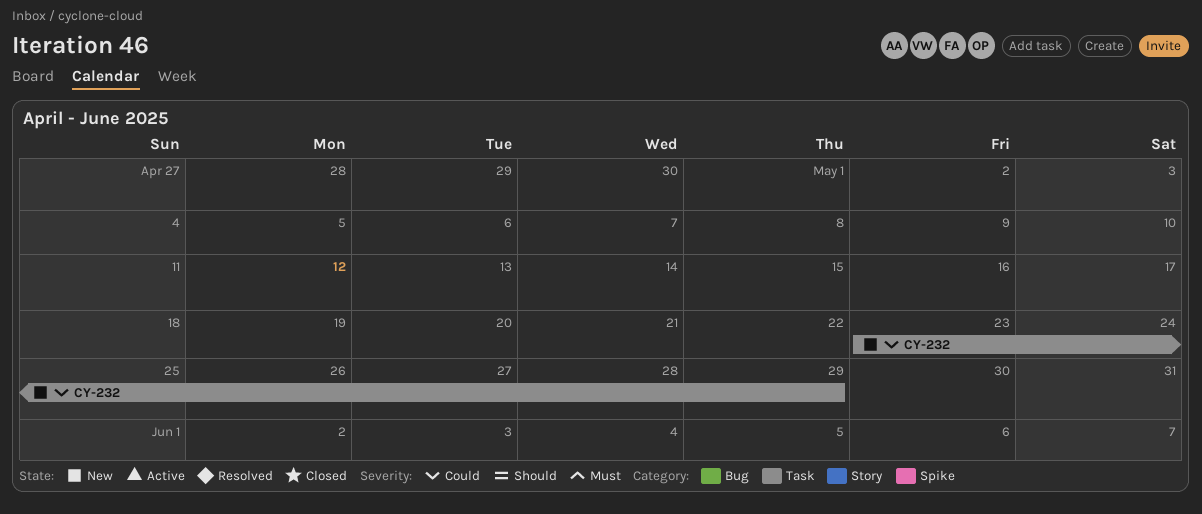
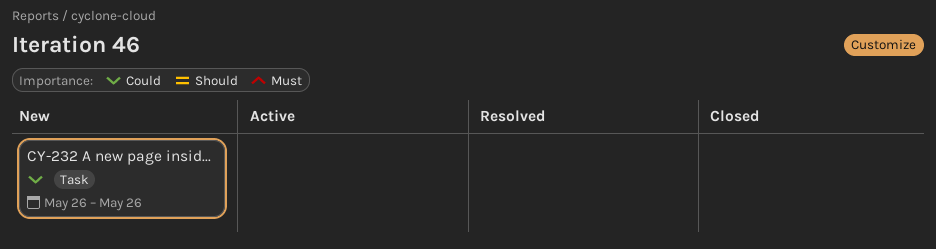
CY-232, start: May 23 -> May 26
CY-232, due: May 29 -> May 26

